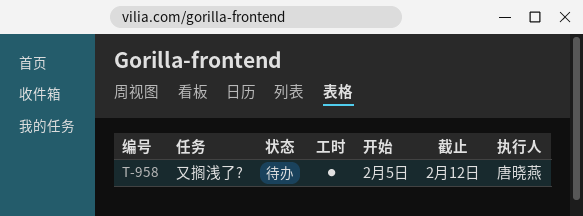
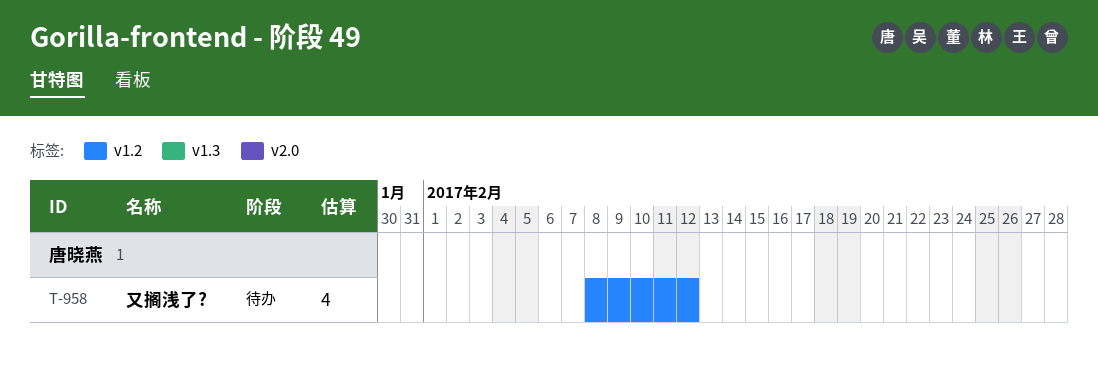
T-958, estimate: 1 -> 4
T-958, start: Feb 5 -> Feb 8

